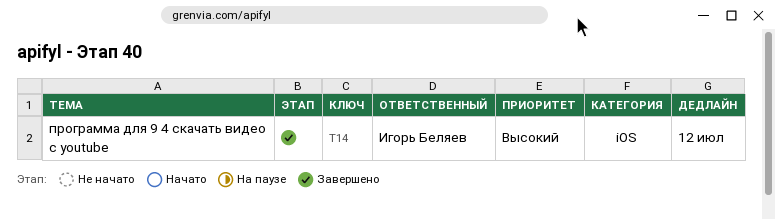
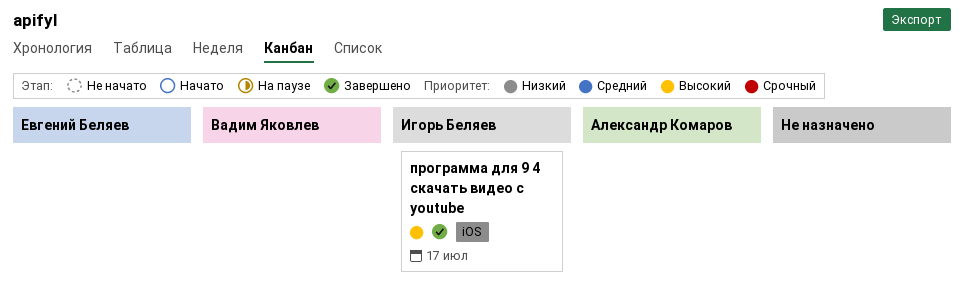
программа для 9 4 скачать видео с youtube, due: Jul 12 -> Jul 17

